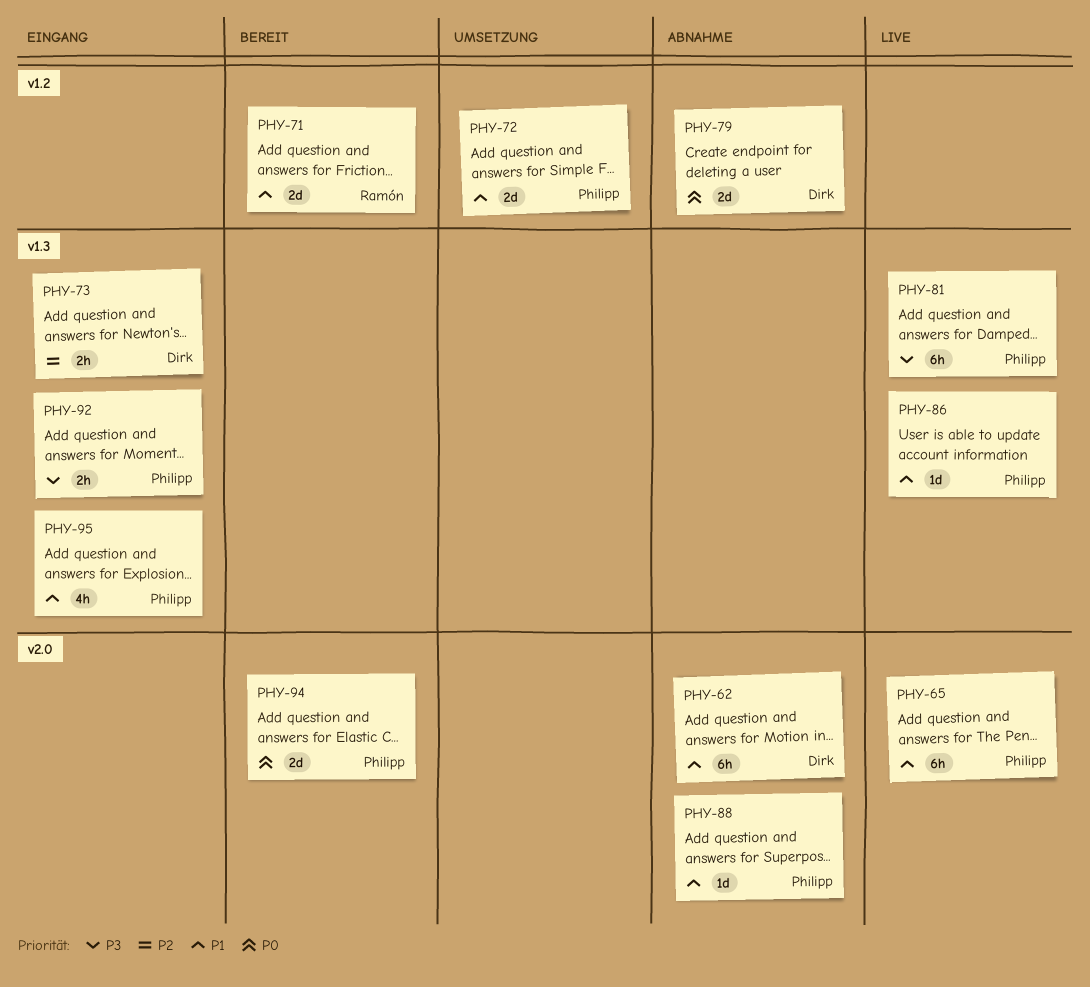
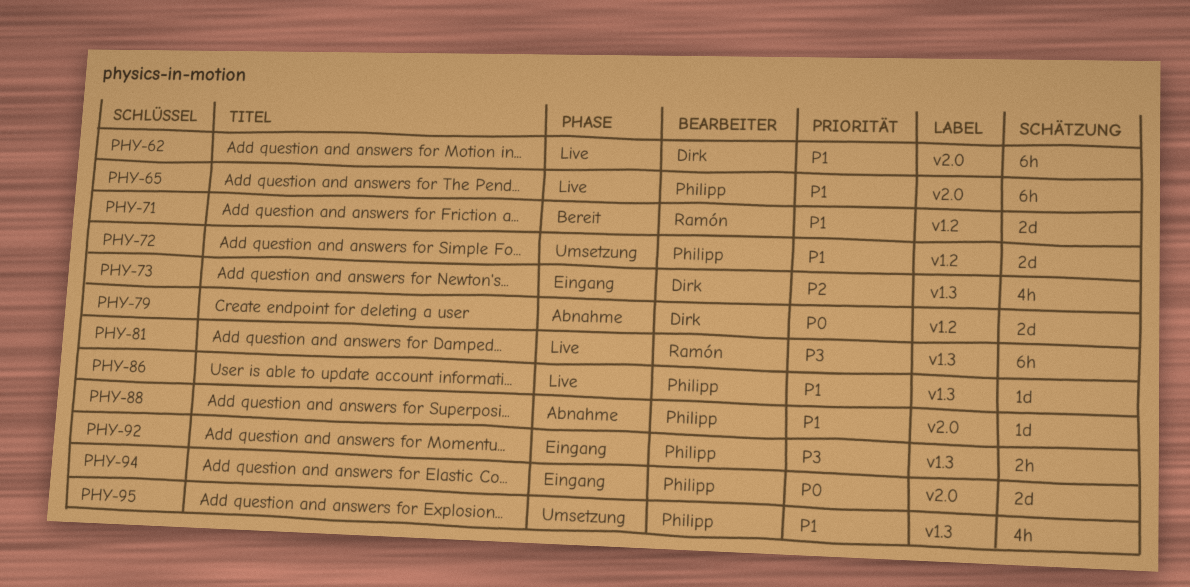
PHY-62, status: Abnahme -> Live
PHY-73, estimate: 2h -> 4h
PHY-81, owner: Philipp -> Ramón
PHY-94, status: Bereit -> Eingang
PHY-95, status: Eingang -> Umsetzung

